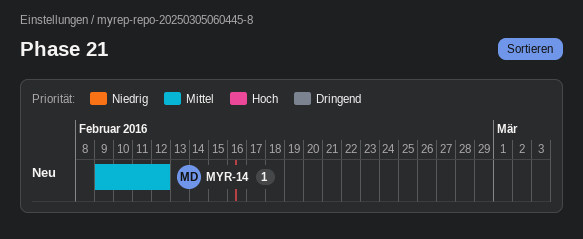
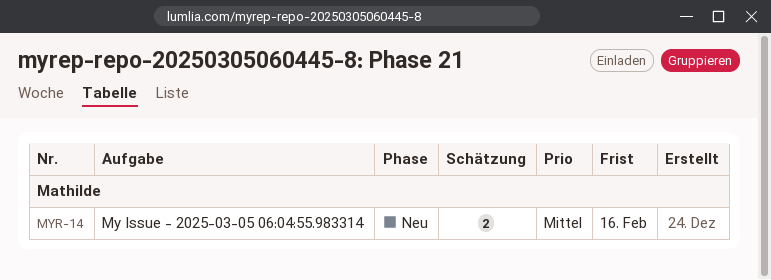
MYR-14, estimate: 1 -> 2
MYR-14, due: Feb 12 -> Feb 16

